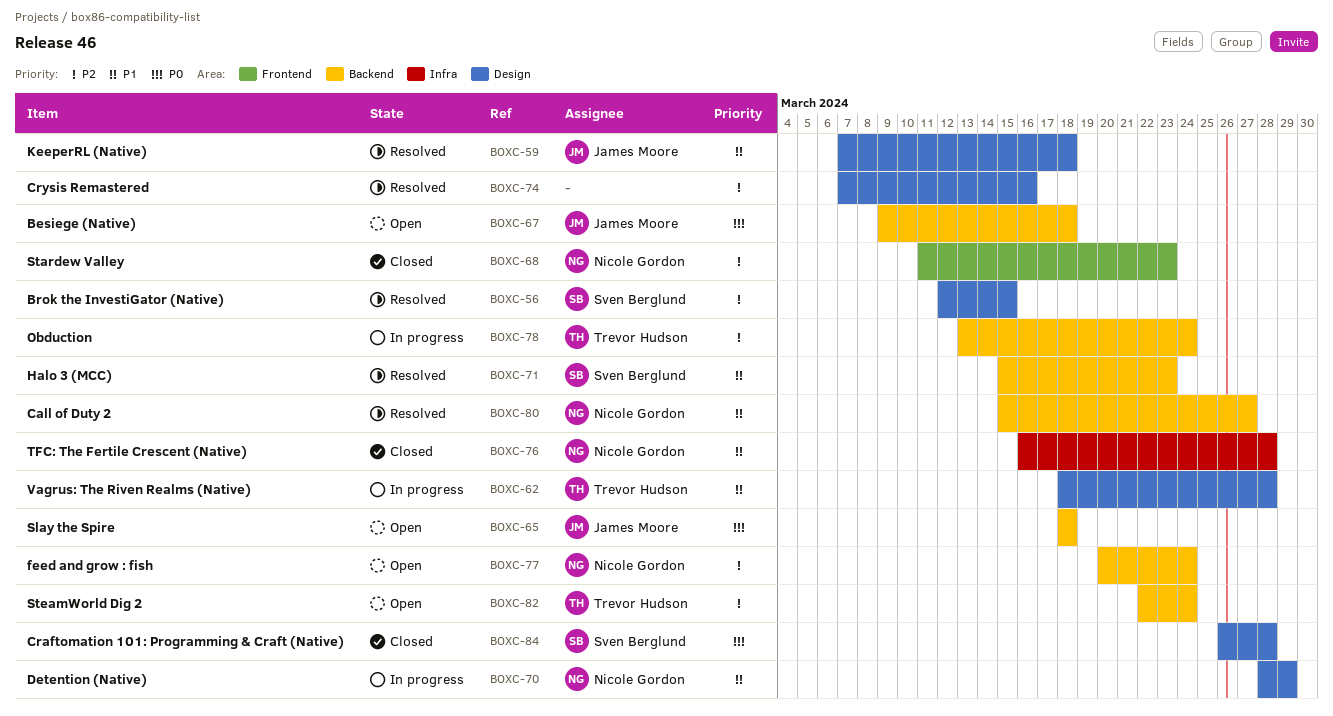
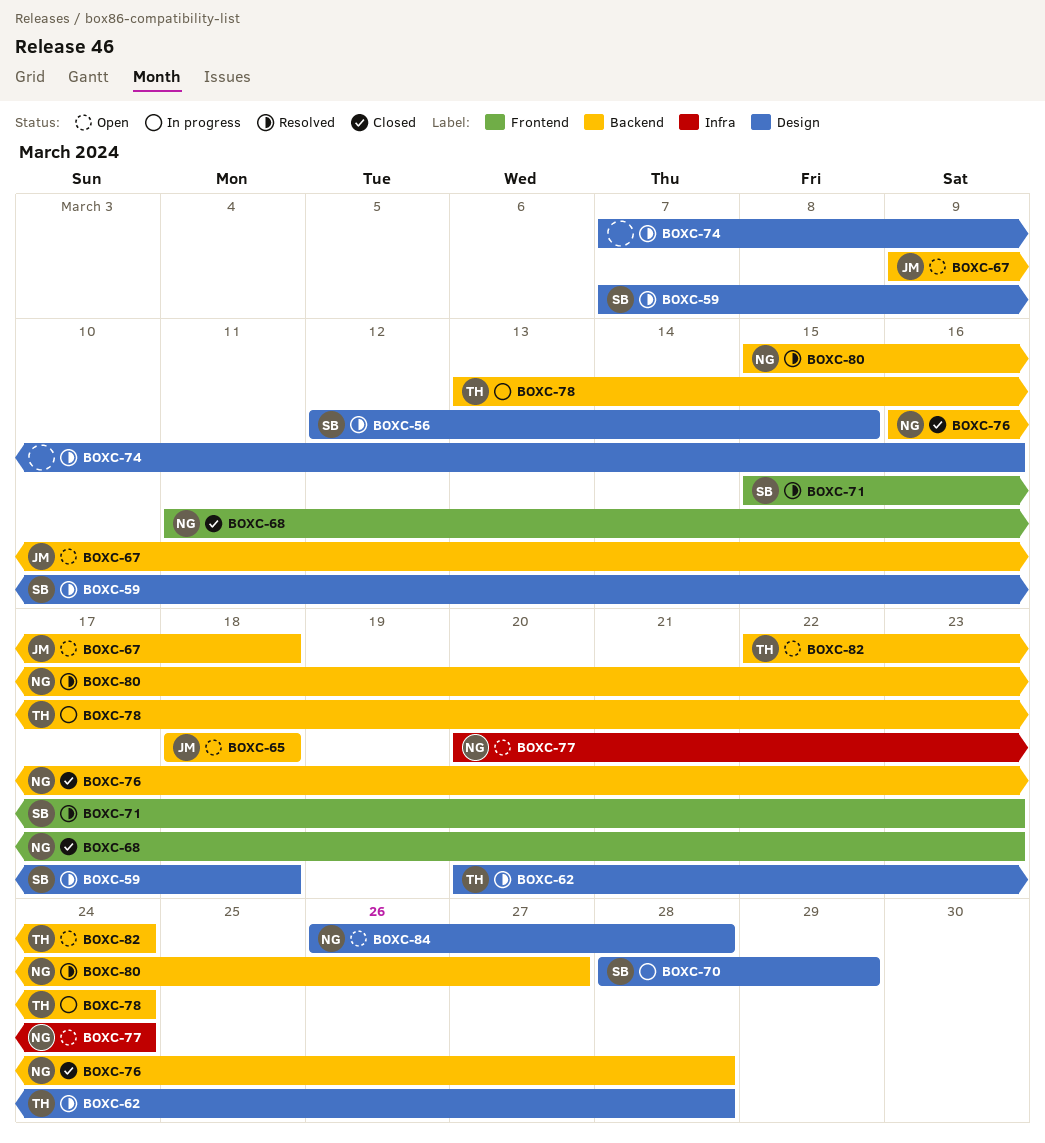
BOXC-59, owner: James Moore -> Sven Berglund
BOXC-62, status: In progress -> Resolved
BOXC-62, start: Mar 18 -> Mar 20
BOXC-70, owner: Nicole Gordon -> Sven Berglund
BOXC-71, label: Backend -> Frontend
BOXC-76, label: Infra -> Backend
BOXC-77, label: Backend -> Infra
BOXC-84, status: Closed -> Open
BOXC-84, owner: Sven Berglund -> Nicole Gordon

